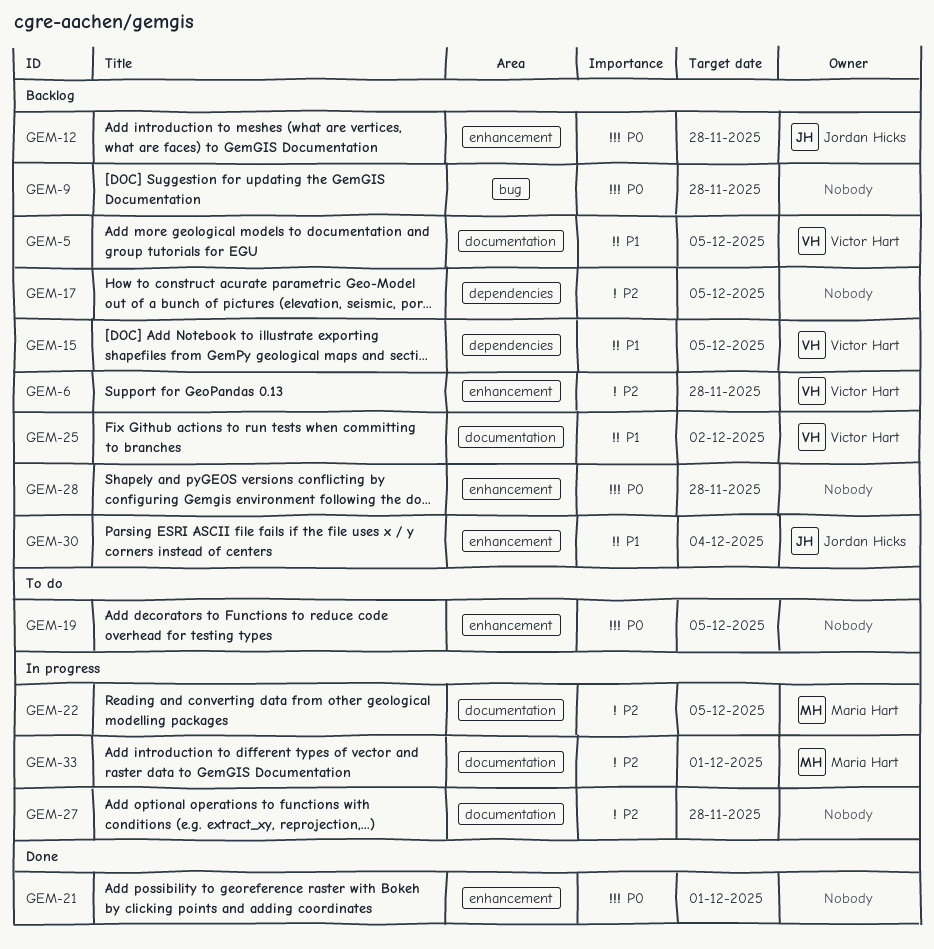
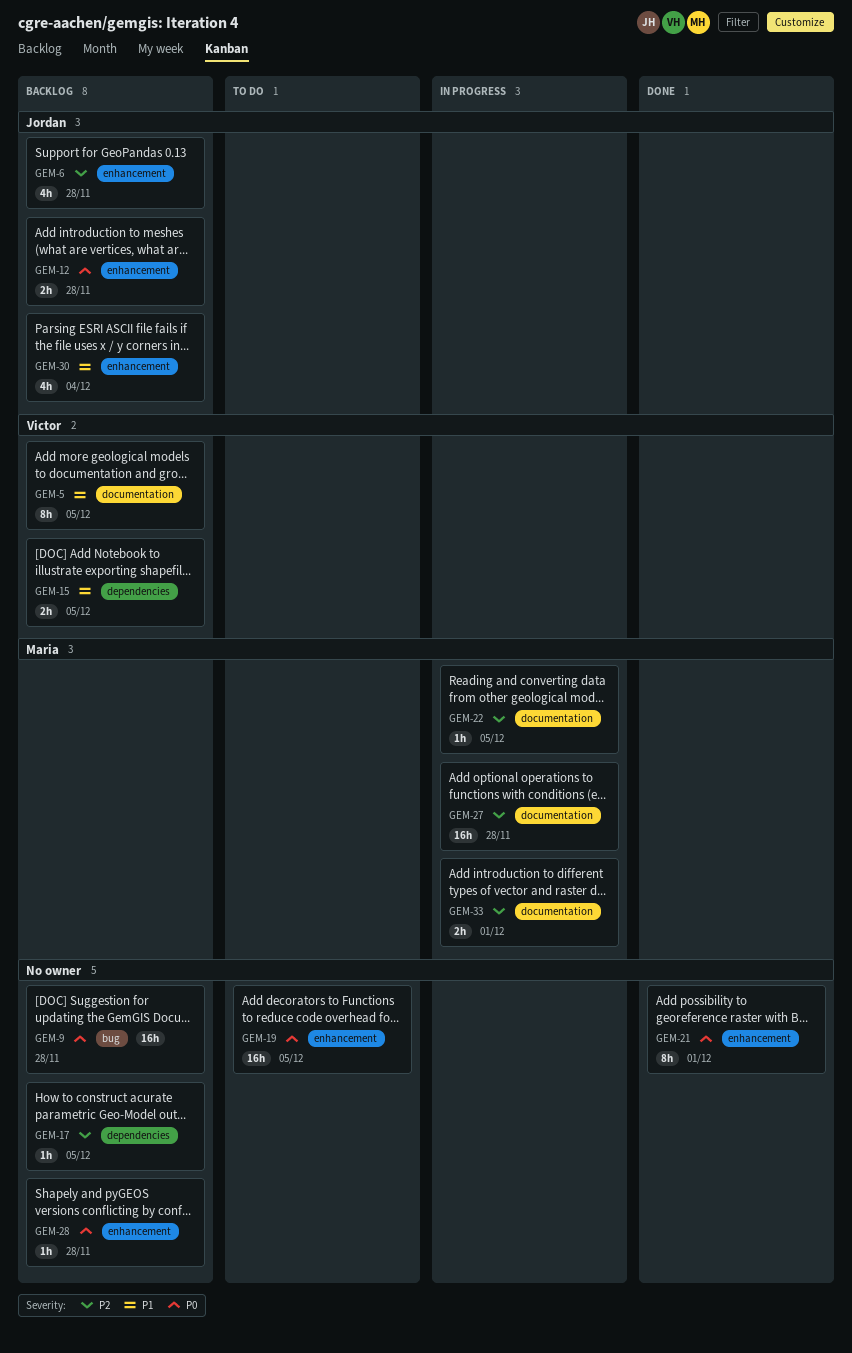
GEM-6, owner: Victor Hart -> Jordan Hicks
GEM-25: present -> none
GEM-27, owner: none -> Maria Hart

